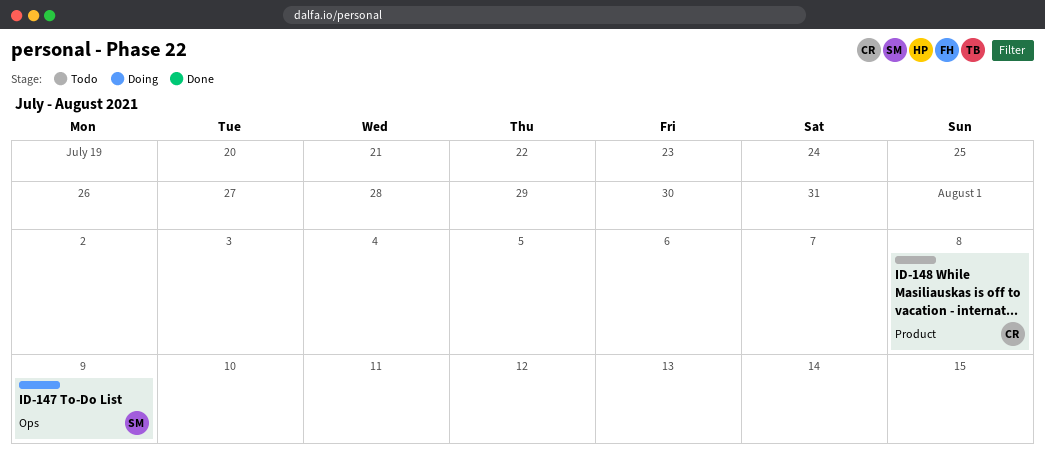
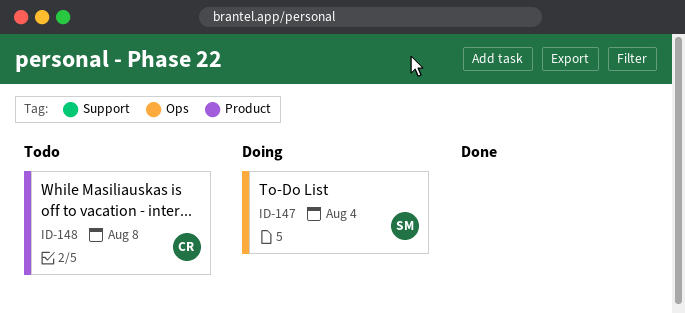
ID-147, due: Aug 9 -> Aug 4

